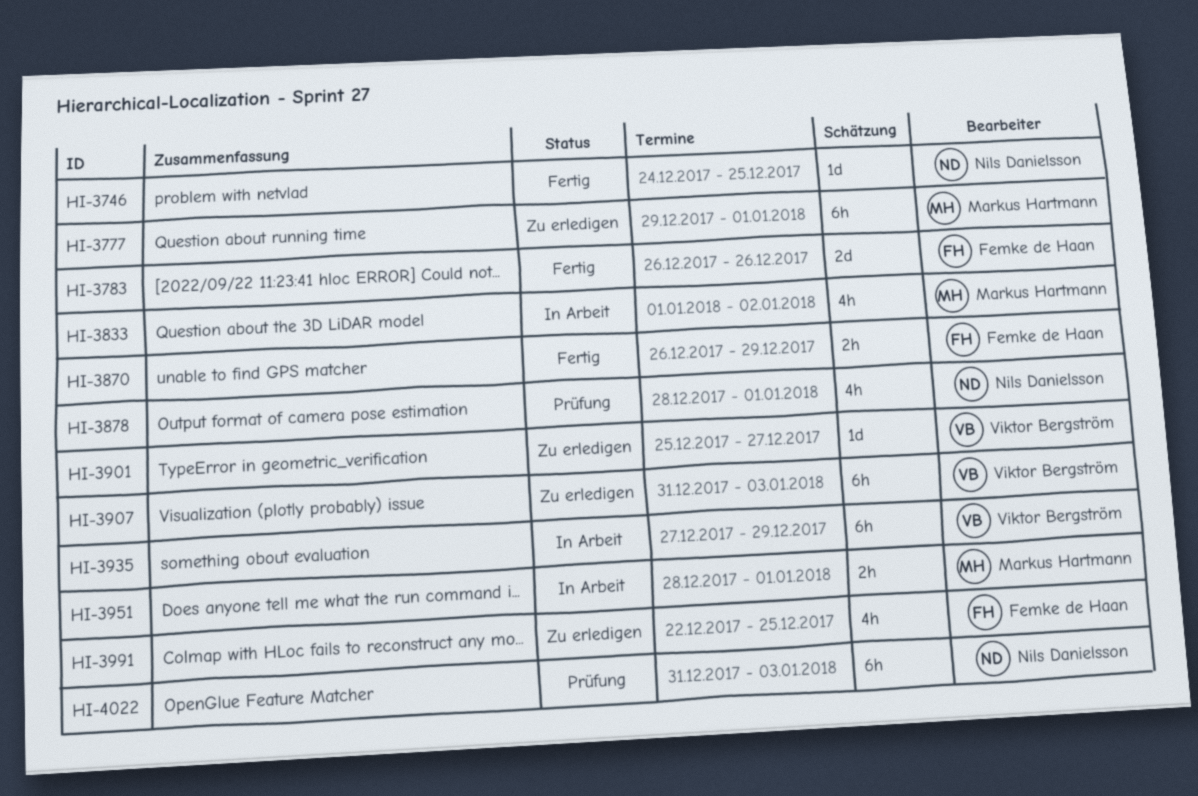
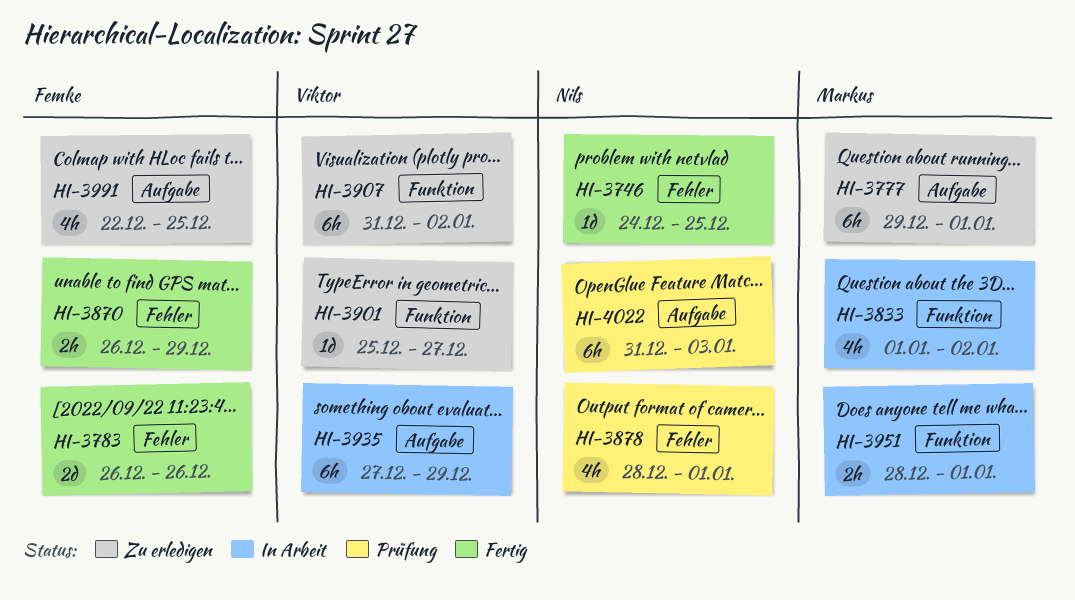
HI-3907, due: Jan 3 -> Jan 2

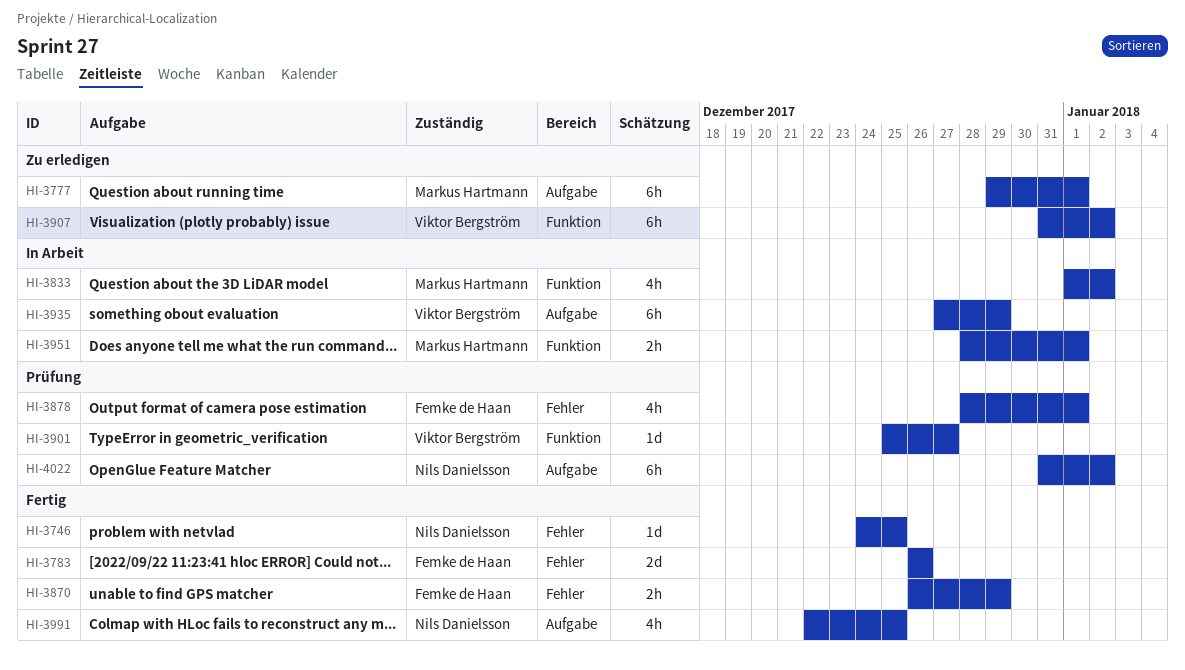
HI-3878, owner: Nils Danielsson -> Femke de Haan
HI-3901, status: Zu erledigen -> Prüfung
HI-3991, status: Zu erledigen -> Fertig
HI-3991, owner: Femke de Haan -> Nils Danielsson
HI-4022, due: Jan 3 -> Jan 2

